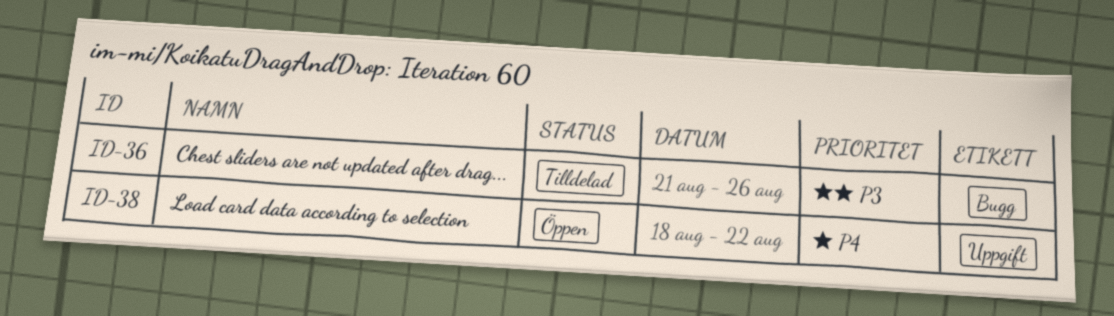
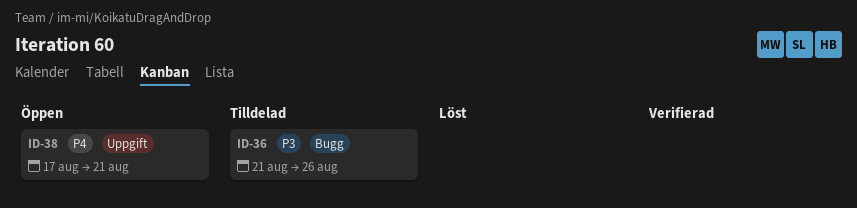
ID-38, start: Aug 18 -> Aug 17
ID-38, due: Aug 22 -> Aug 21

